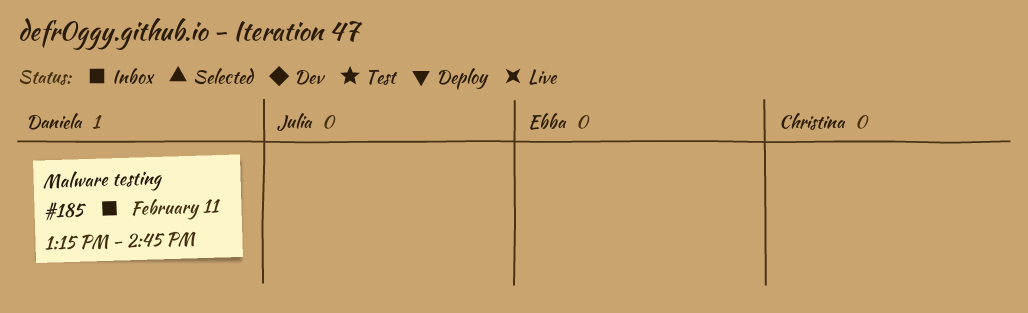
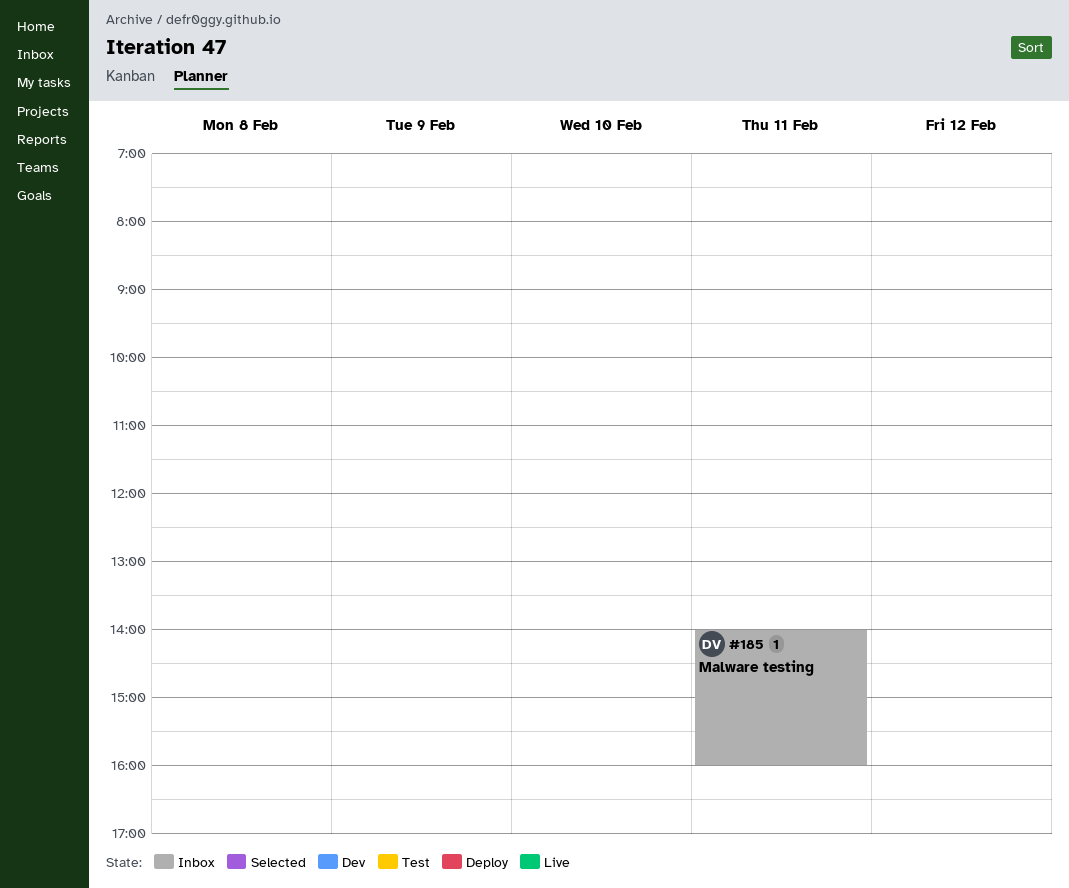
#185, begins: 13:15 -> 14:00
#185, ends: 14:45 -> 16:00

